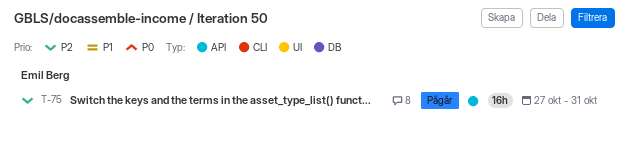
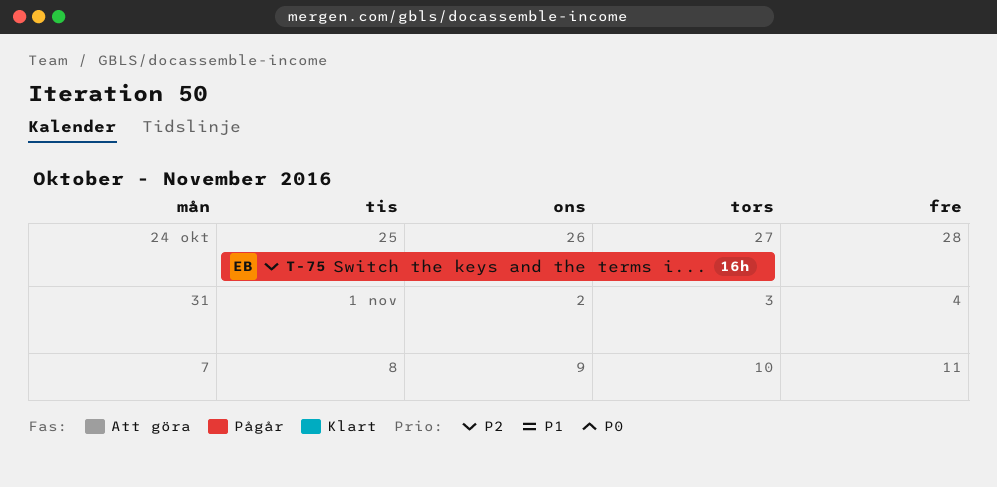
T-75, start: Oct 27 -> Oct 25
T-75, due: Oct 31 -> Oct 27

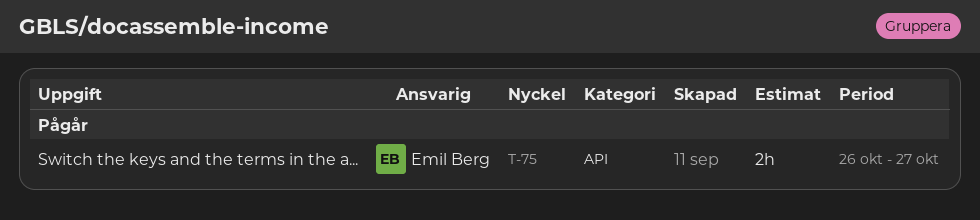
T-75, estimate: 16h -> 2h
T-75, start: Oct 25 -> Oct 26

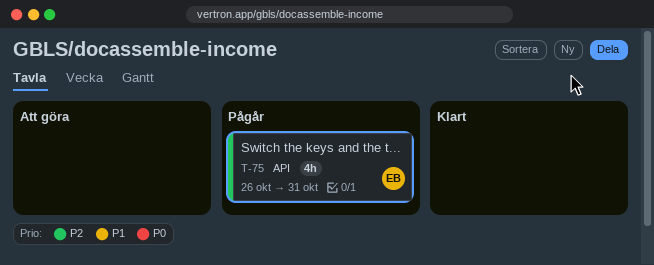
T-75, estimate: 2h -> 4h
T-75, due: Oct 27 -> Oct 31

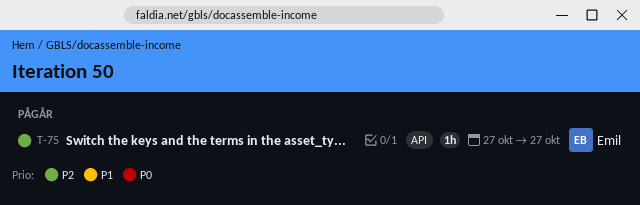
T-75, estimate: 4h -> 1h
T-75, start: Oct 26 -> Oct 27
T-75, due: Oct 31 -> Oct 27

